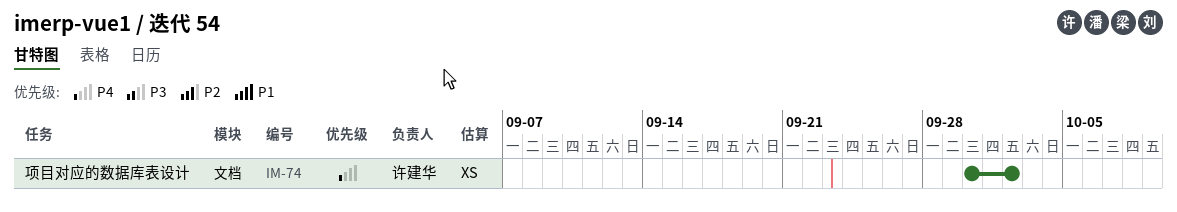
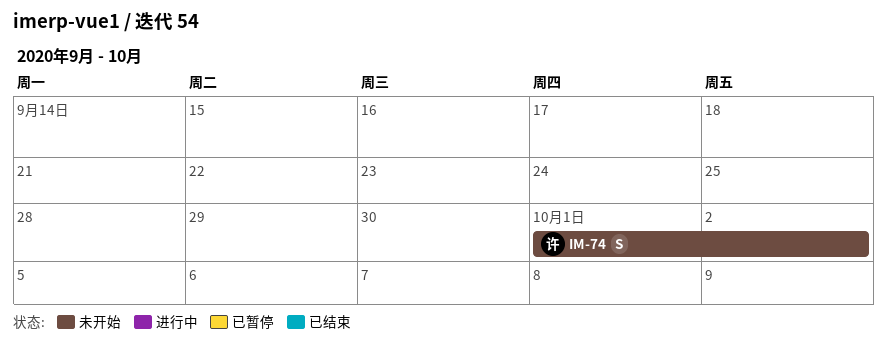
IM-74, estimate: XS -> S
IM-74, start: Sep 30 -> Oct 1

